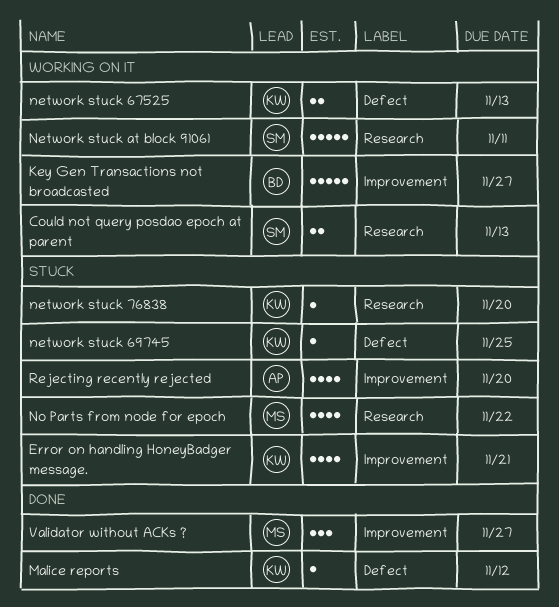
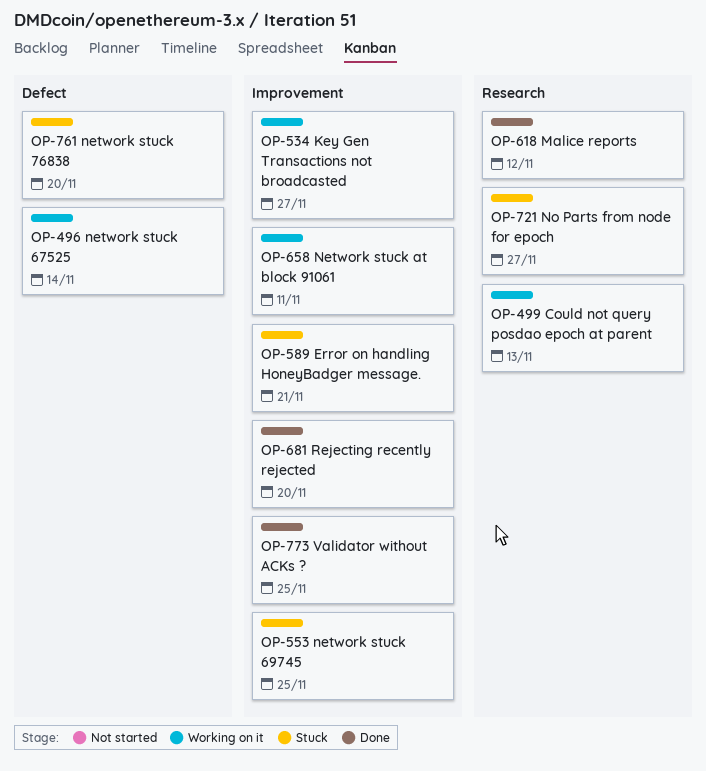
Malice reports, label: Defect -> Research
network stuck 67525, due: Nov 13 -> Nov 14
network stuck 69745, label: Defect -> Improvement
network stuck 76838, label: Research -> Defect
Network stuck at block 91061, label: Research -> Improvement
No Parts from node for epoch, due: Nov 22 -> Nov 27
Rejecting recently rejected, status: Stuck -> Done
Validator without ACKs ?, due: Nov 27 -> Nov 25

